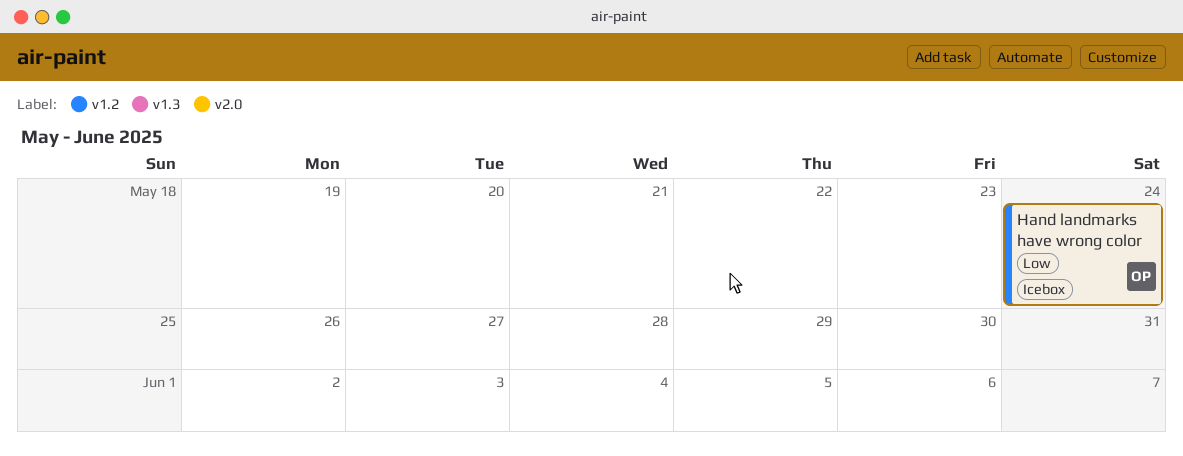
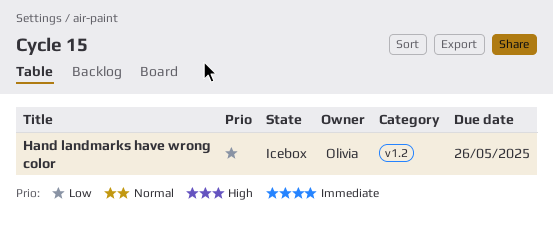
Hand landmarks have wrong color, due: May 24 -> May 26

